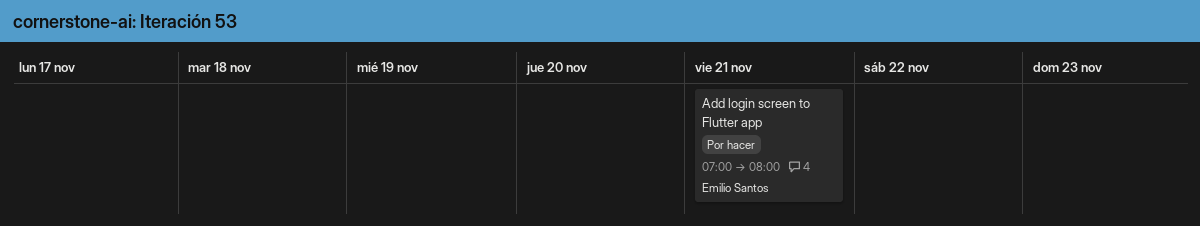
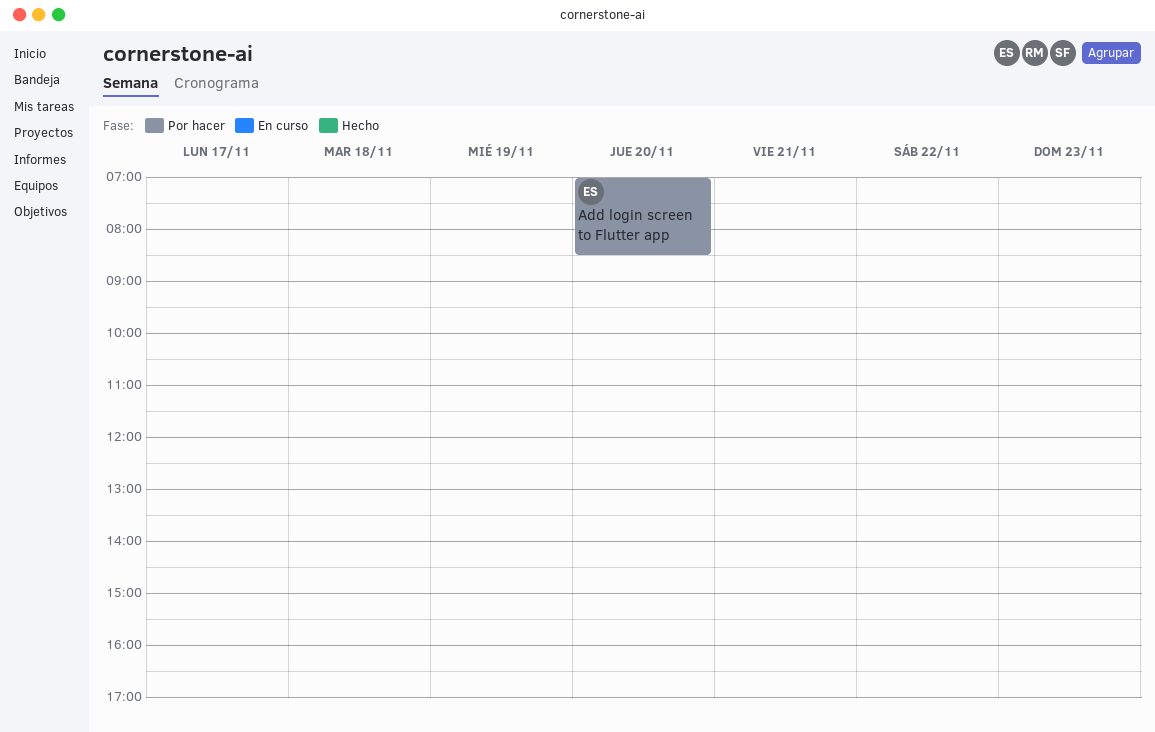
Add login screen to Flutter app, day: Nov 21 -> Nov 20
Add login screen to Flutter app, ends: 08:00 -> 08:30

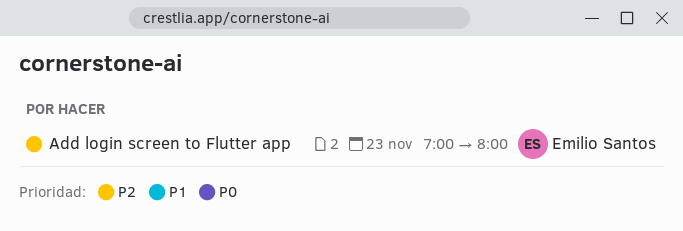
Add login screen to Flutter app, day: Nov 20 -> Nov 23
Add login screen to Flutter app, ends: 08:30 -> 08:00

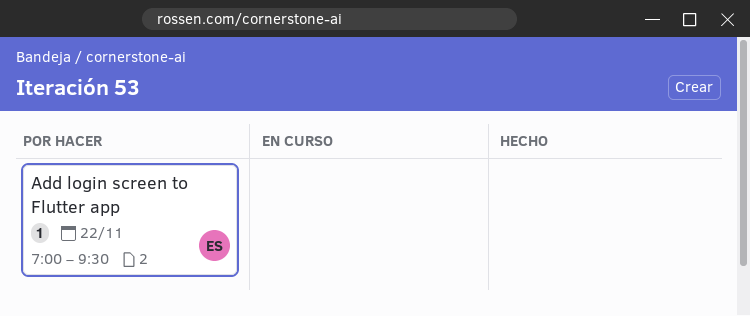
Add login screen to Flutter app, day: Nov 23 -> Nov 22
Add login screen to Flutter app, ends: 08:00 -> 09:30

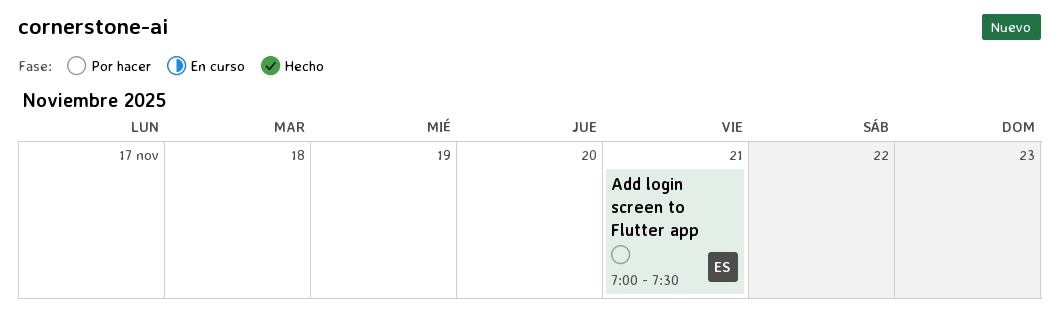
Add login screen to Flutter app, day: Nov 22 -> Nov 21
Add login screen to Flutter app, ends: 09:30 -> 07:30

